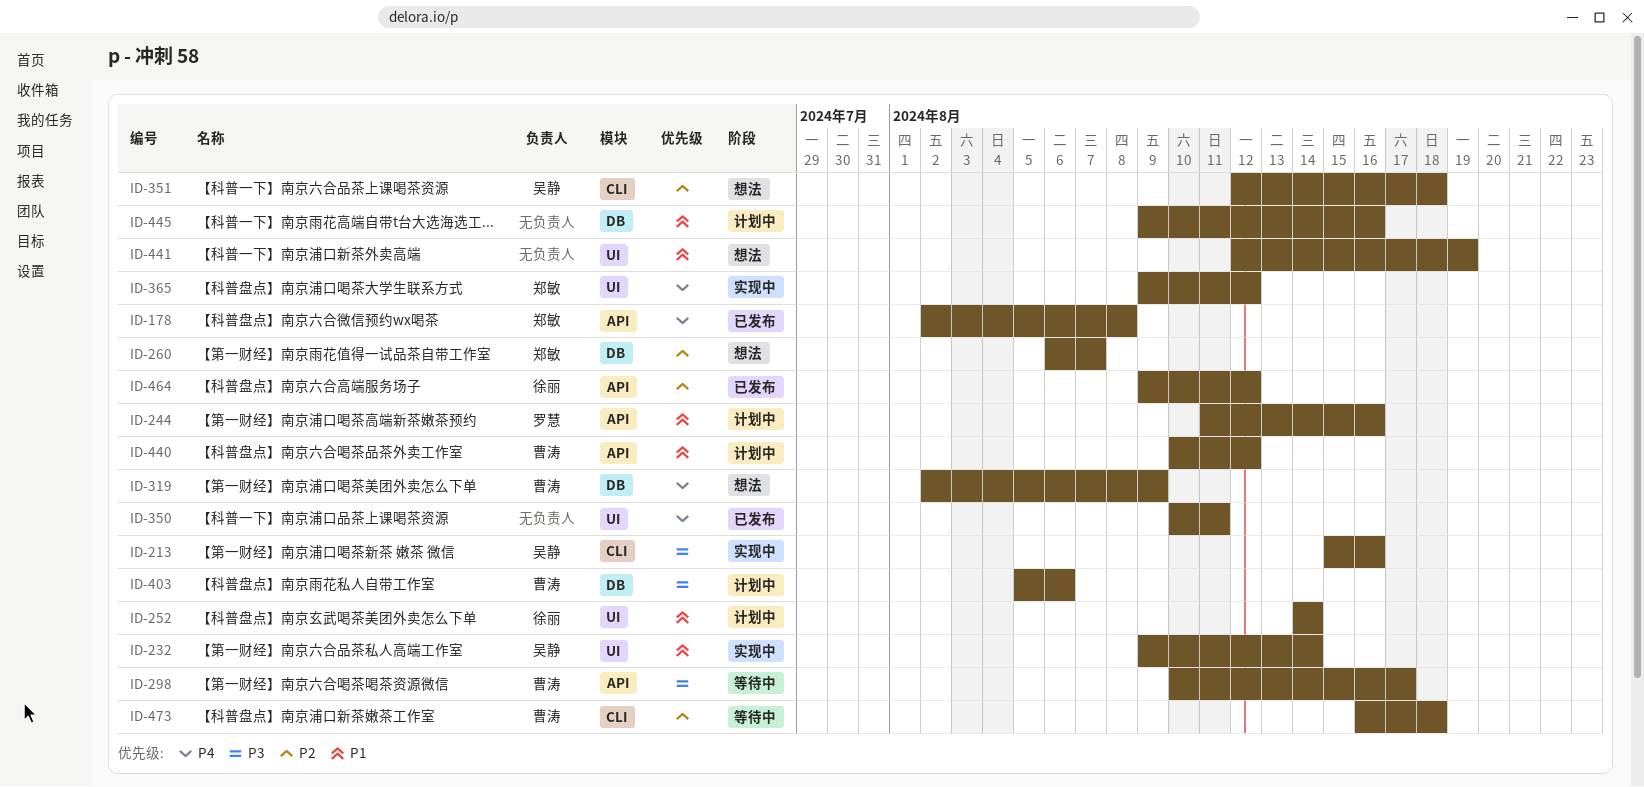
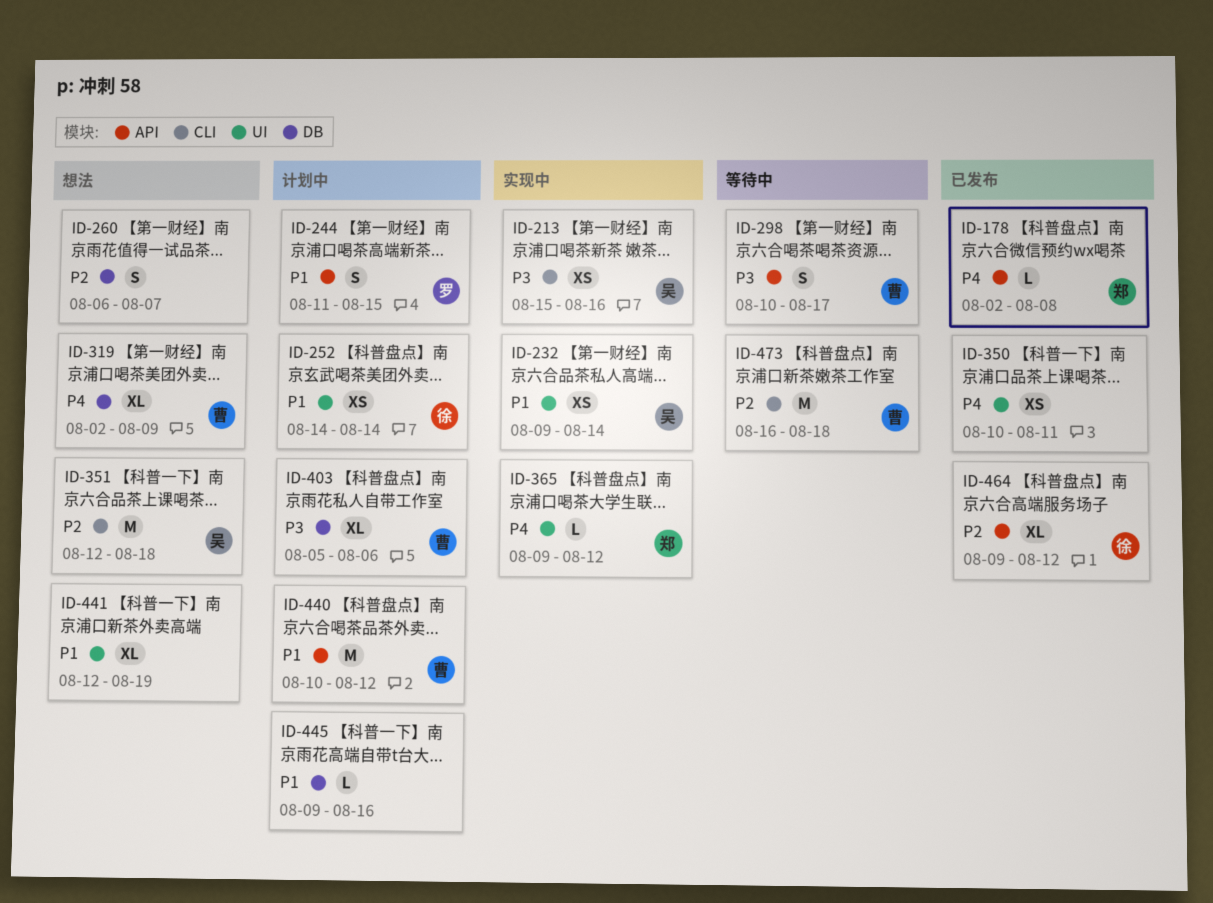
ID-244, due: Aug 16 -> Aug 15
ID-260, owner: 郑敏 -> none

